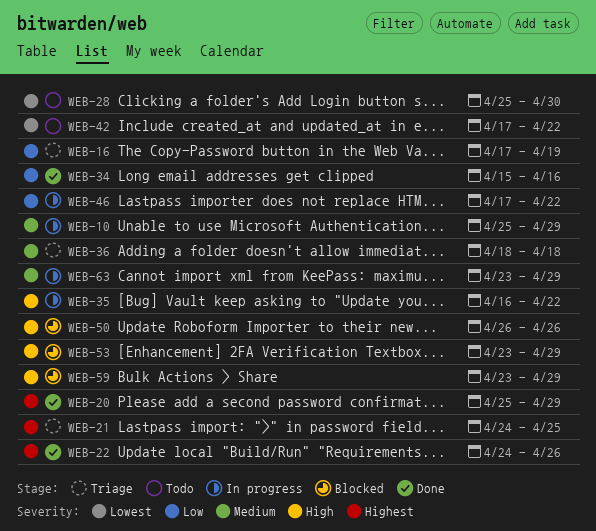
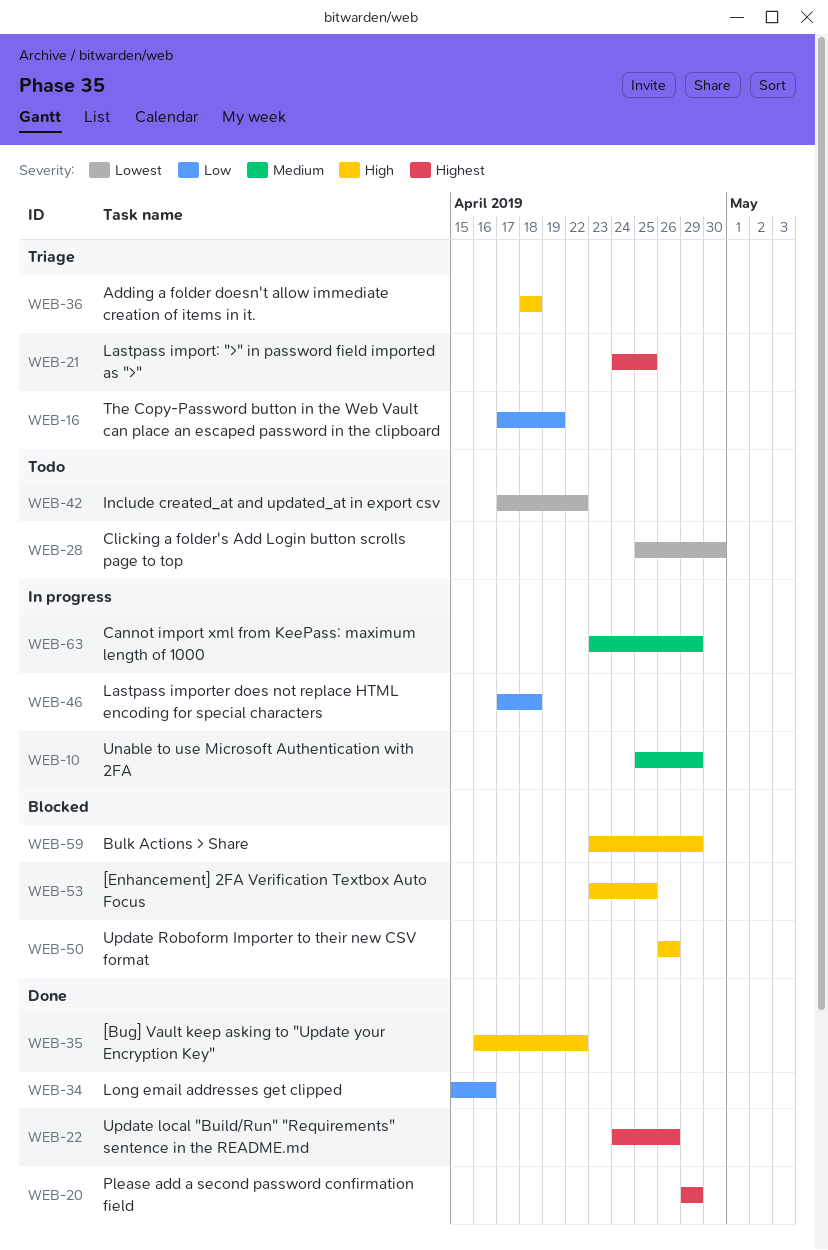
WEB-20, start: Apr 25 -> Apr 29
WEB-35, status: In progress -> Done
WEB-36, priority: Medium -> High
WEB-46, due: Apr 22 -> Apr 18
WEB-53, due: Apr 29 -> Apr 25

